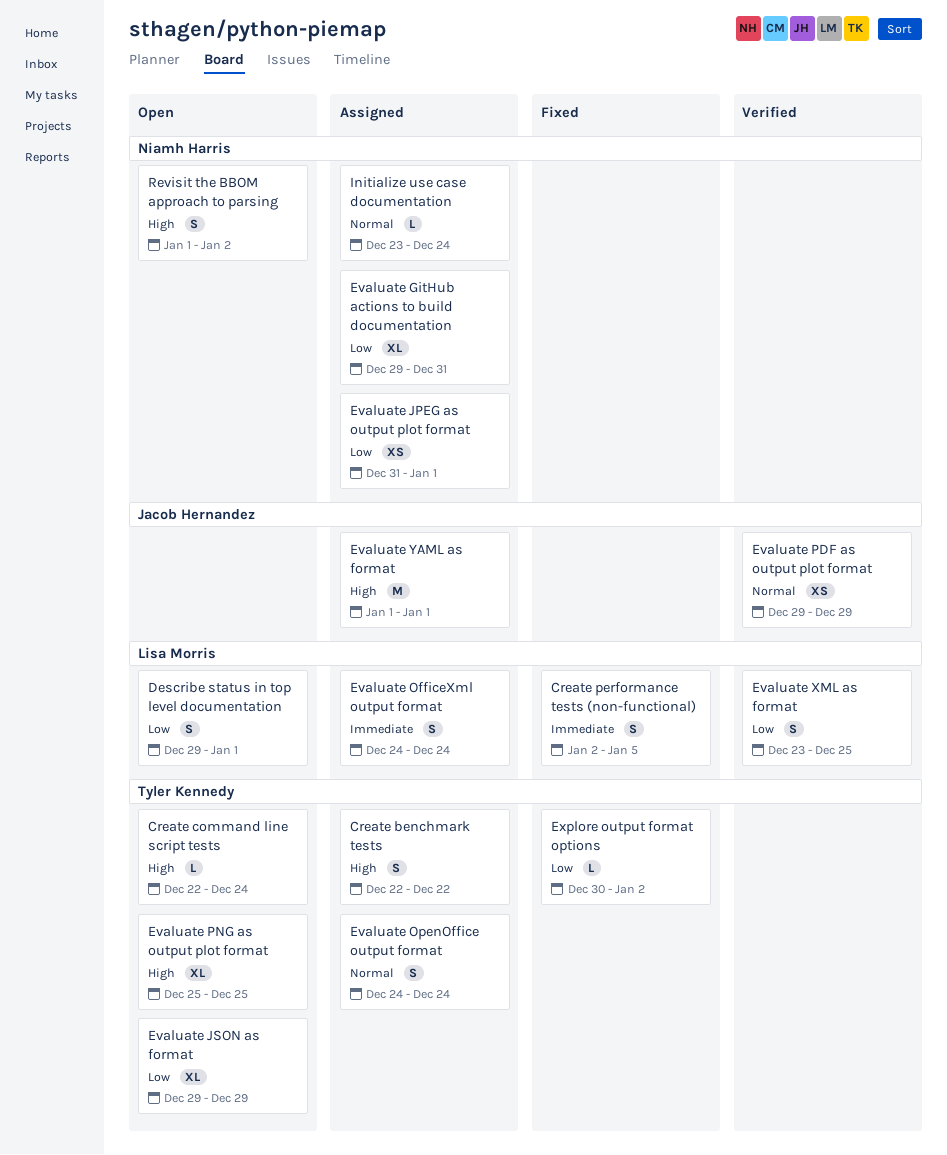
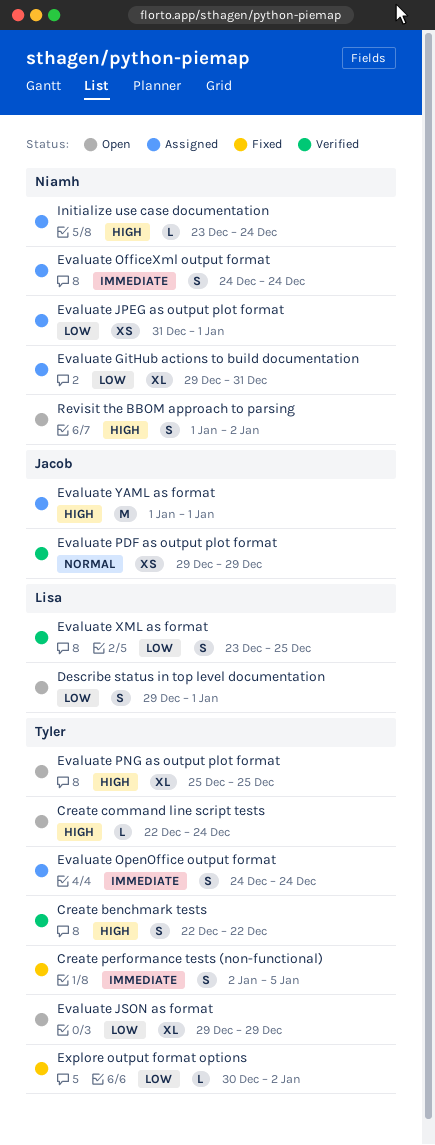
Create benchmark tests, status: Assigned -> Verified
Create performance tests (non-functional), owner: Lisa Morris -> Tyler Kennedy
Evaluate OfficeXml output format, owner: Lisa Morris -> Niamh Harris
Evaluate OpenOffice output format, priority: Normal -> Immediate
Initialize use case documentation, priority: Normal -> High

